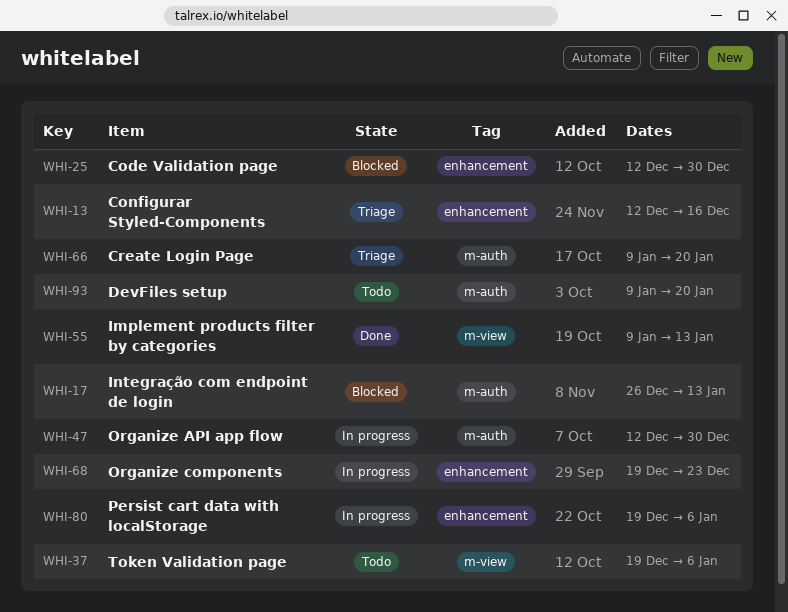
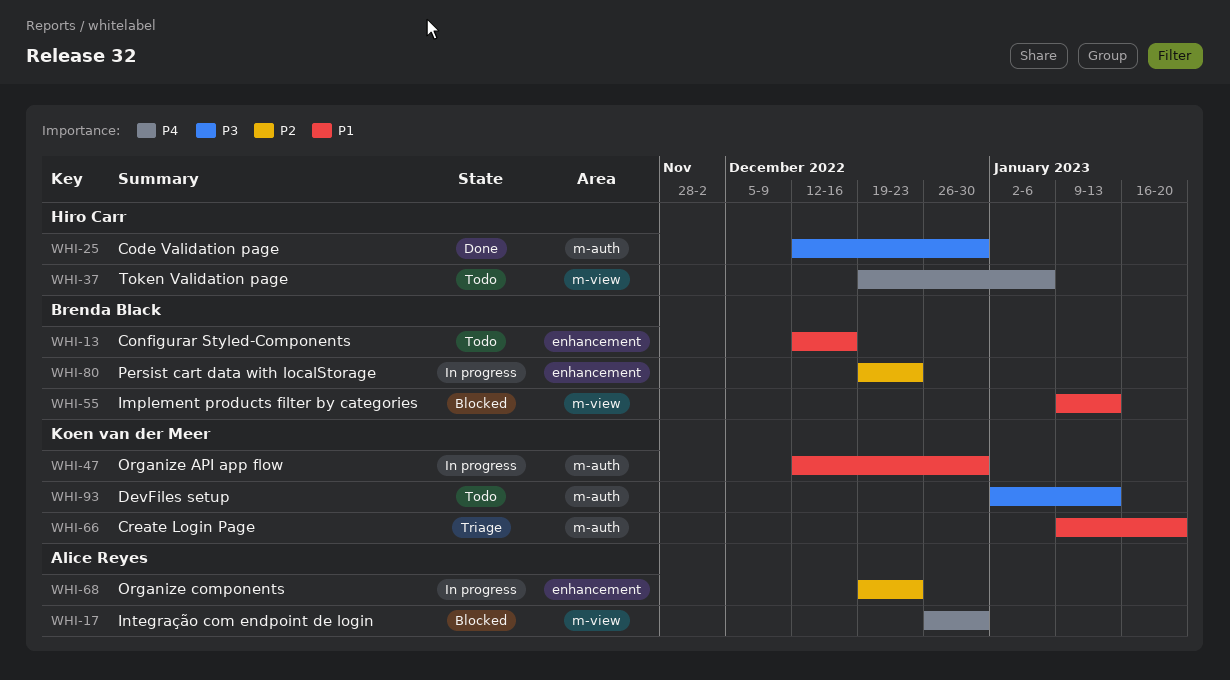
WHI-13, status: Triage -> Todo
WHI-17, label: m-auth -> m-view
WHI-17, due: Jan 13 -> Dec 30
WHI-25, status: Blocked -> Done
WHI-25, label: enhancement -> m-auth
WHI-55, status: Done -> Blocked
WHI-80, due: Jan 6 -> Dec 23
WHI-93, start: Jan 9 -> Jan 2
WHI-93, due: Jan 20 -> Jan 13

